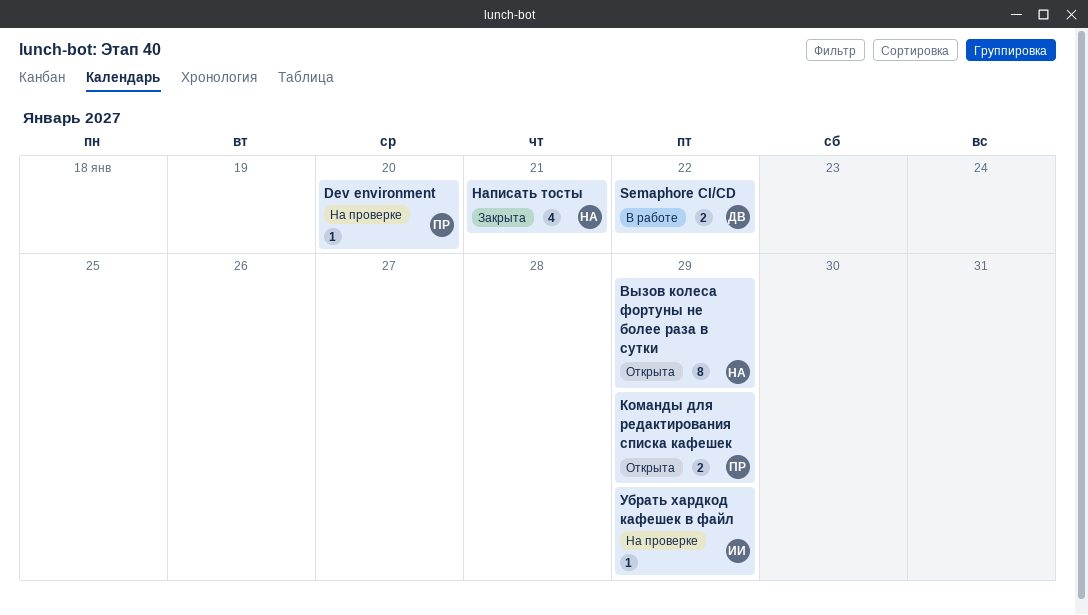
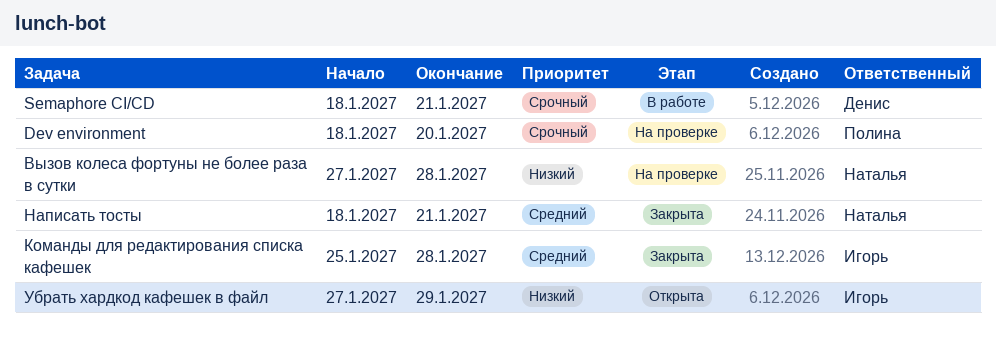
Semaphore CI/CD, due: Jan 22 -> Jan 21
Вызов колеса фортуны не более раза в сутки, status: Открыта -> На проверке
Вызов колеса фортуны не более раза в сутки, due: Jan 29 -> Jan 28
Команды для редактирования списка кафешек, status: Открыта -> Закрыта
Команды для редактирования списка кафешек, owner: Полина -> Игорь
Команды для редактирования списка кафешек, due: Jan 29 -> Jan 28
Убрать хардкод кафешек в файл, status: На проверке -> Открыта

